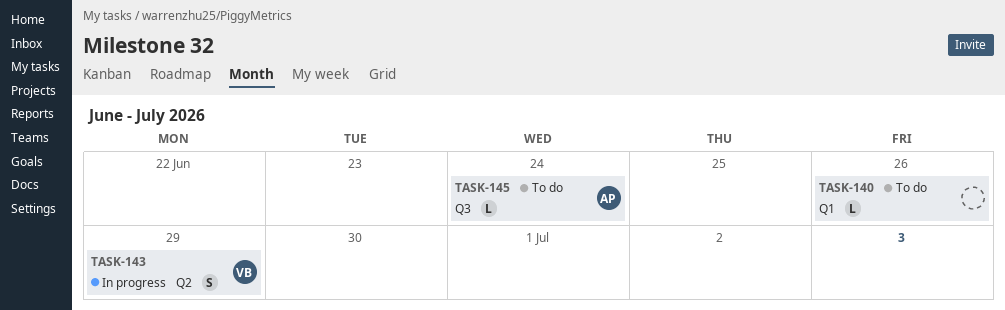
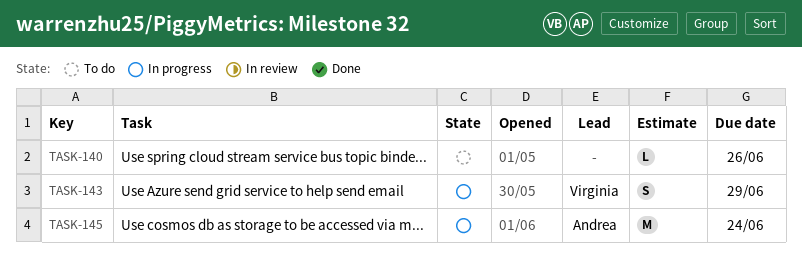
TASK-145, status: To do -> In progress
TASK-145, estimate: L -> M

